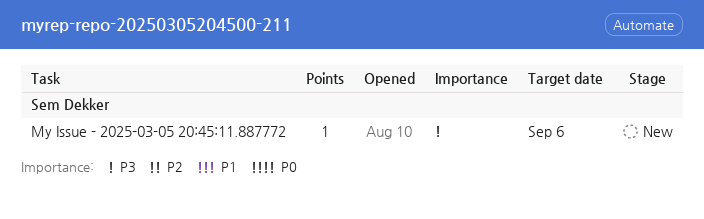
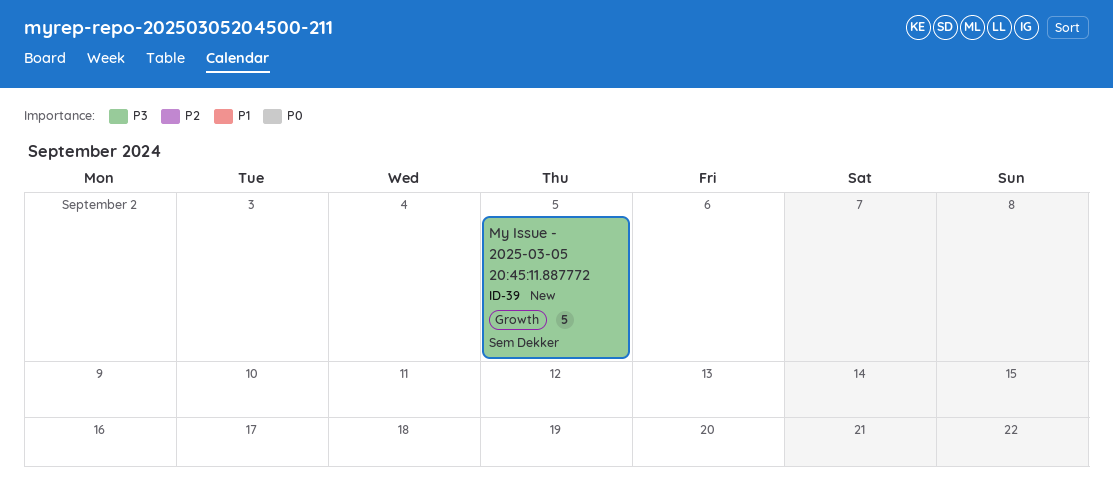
My Issue - 2025-03-05 20:45:11.887772, estimate: 1 -> 5
My Issue - 2025-03-05 20:45:11.887772, due: Sep 6 -> Sep 5

